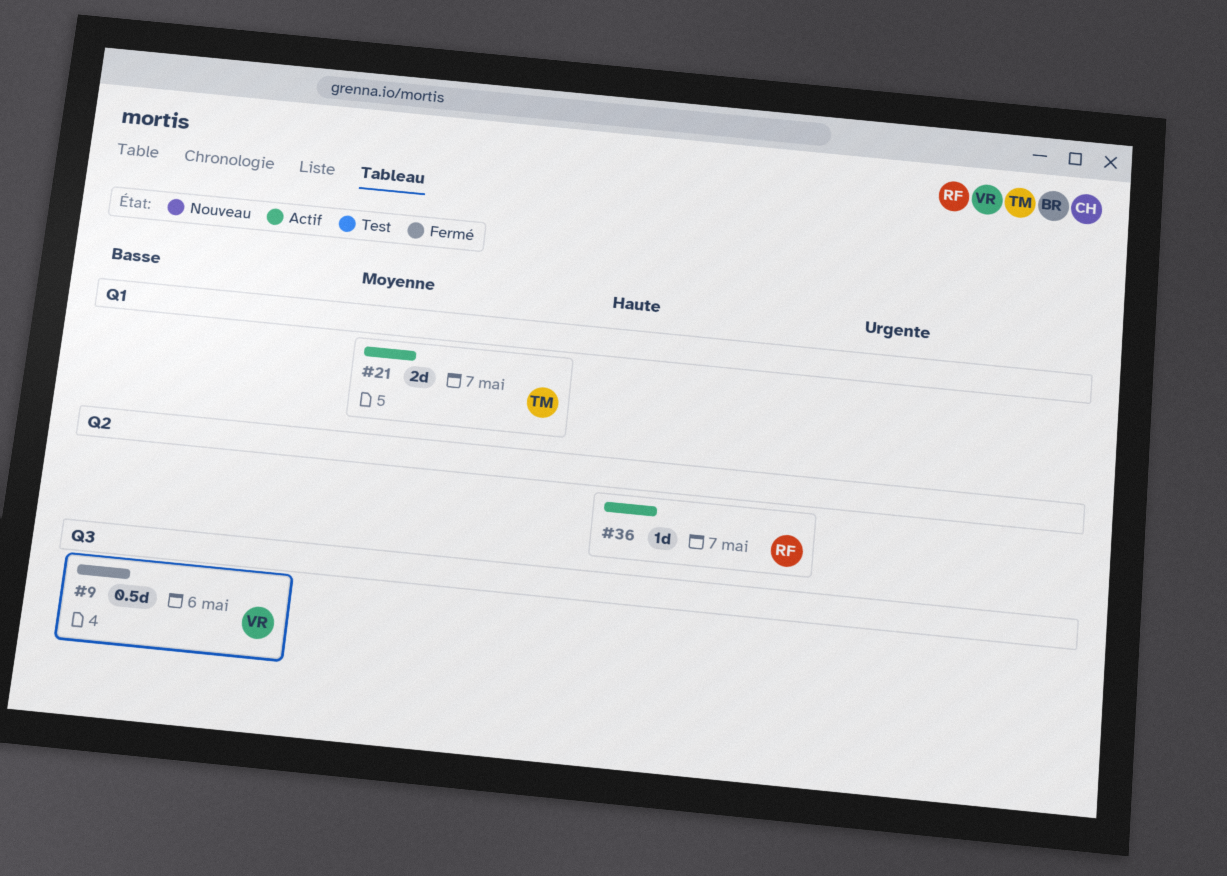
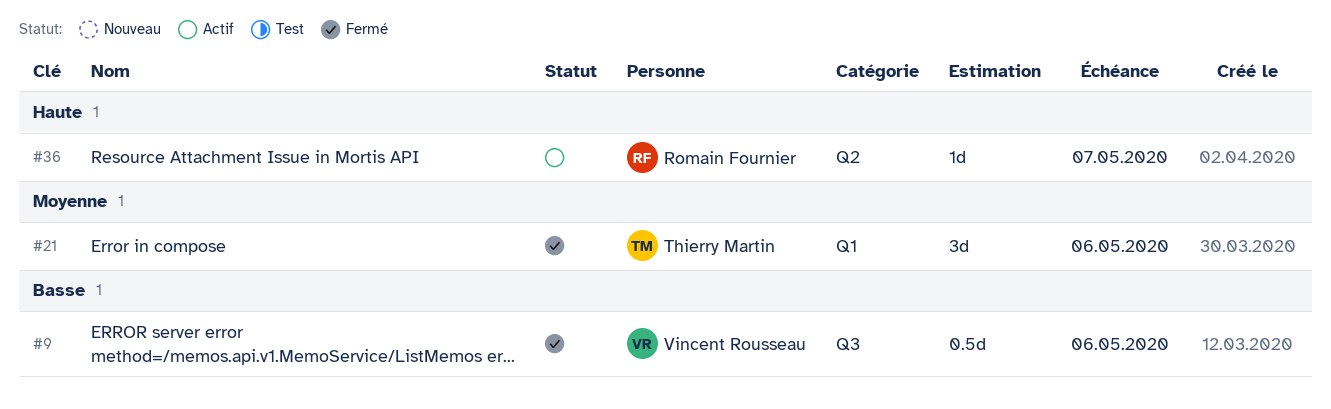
#21, status: Actif -> Fermé
#21, estimate: 2d -> 3d
#21, due: May 7 -> May 6

